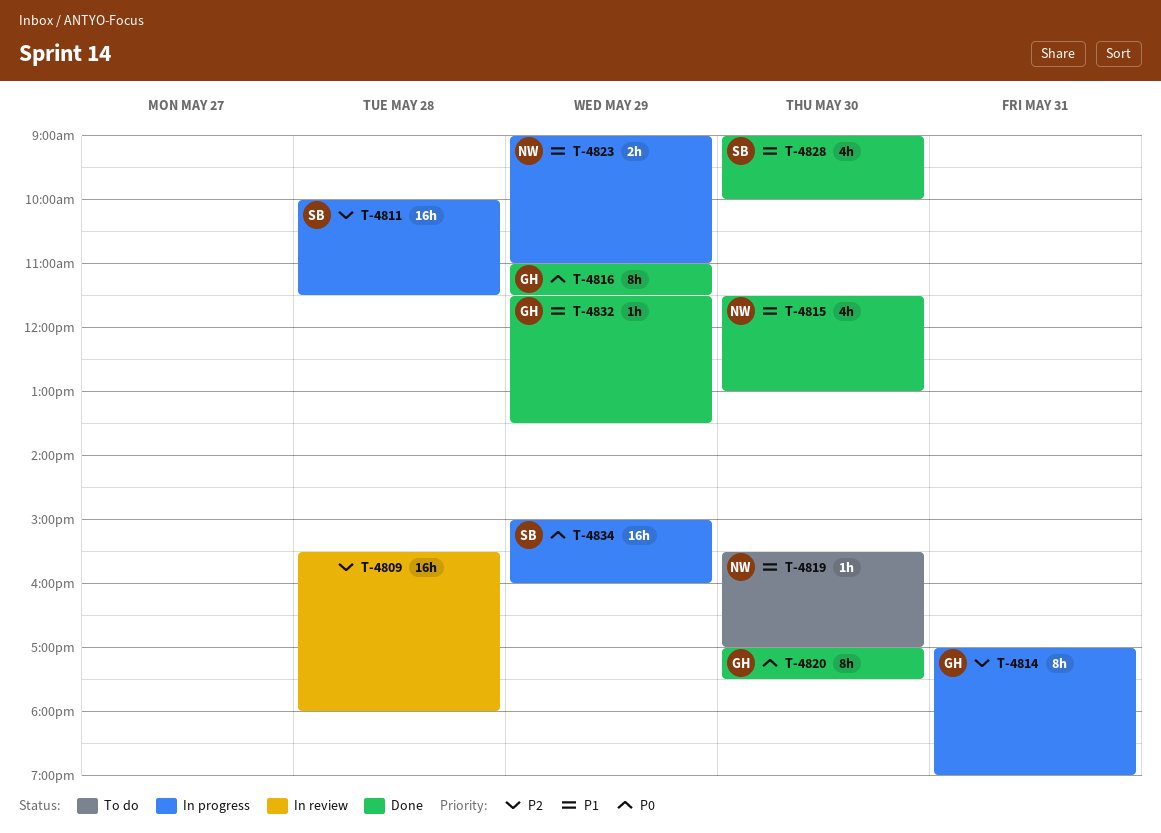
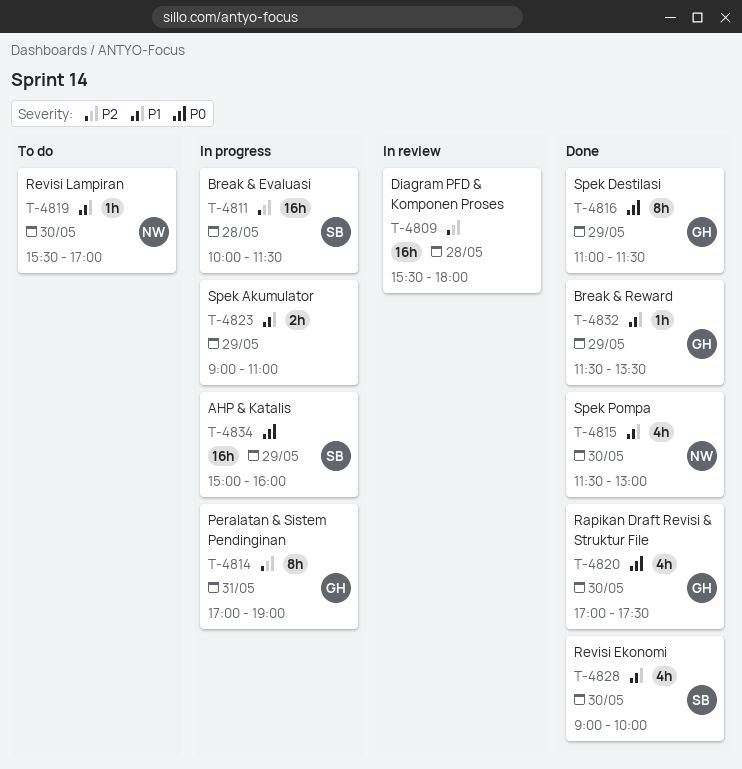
T-4820, estimate: 8h -> 4h
T-4823, owner: NW -> none

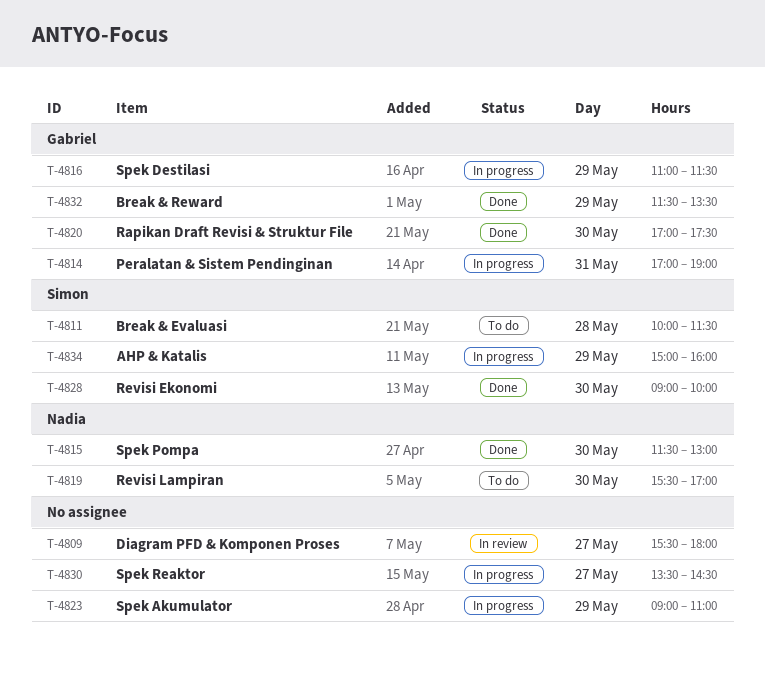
T-4809, day: May 28 -> May 27
T-4811, status: In progress -> To do
T-4816, status: Done -> In progress
T-4830: none -> present

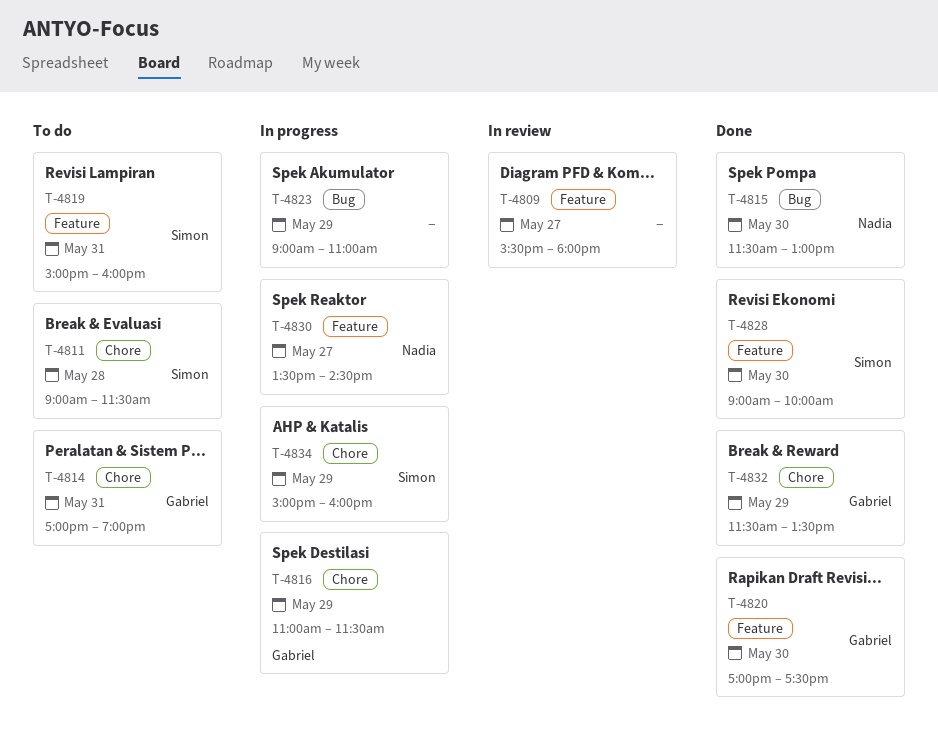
T-4811, begins: 10:00 -> 09:00
T-4814, status: In progress -> To do
T-4819, owner: Nadia -> Simon
T-4819, day: May 30 -> May 31
T-4819, begins: 15:30 -> 15:00
T-4819, ends: 17:00 -> 16:00
T-4830, owner: none -> Nadia

